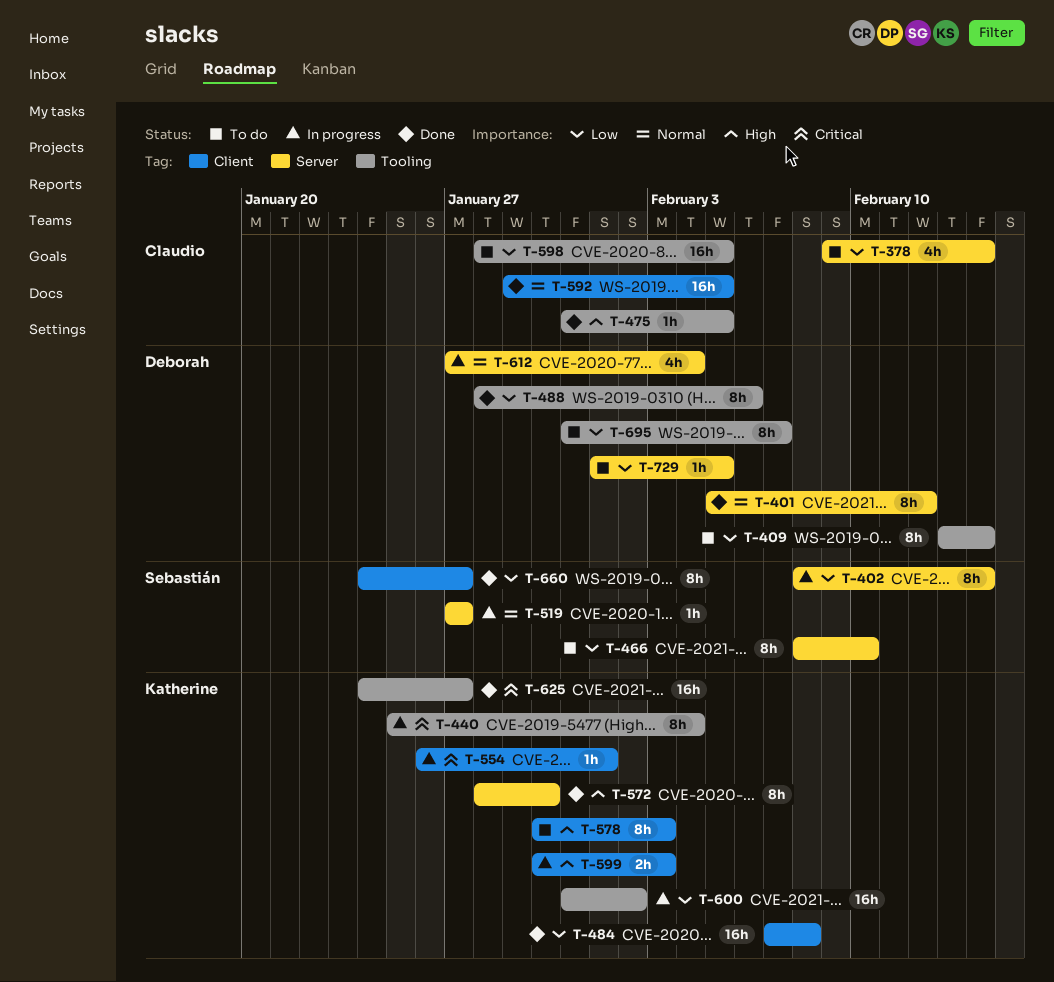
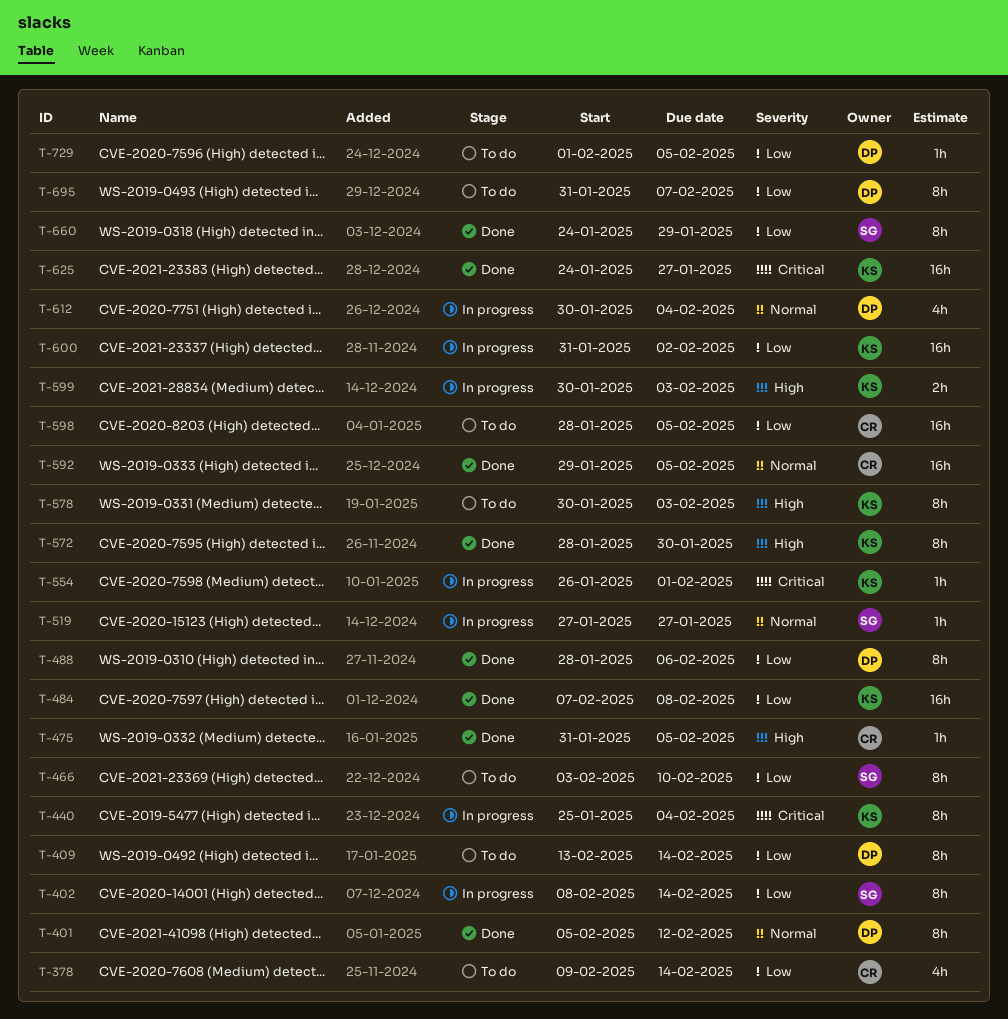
T-466, start: Feb 8 -> Feb 3
T-612, start: Jan 27 -> Jan 30
T-660, due: Jan 27 -> Jan 29

